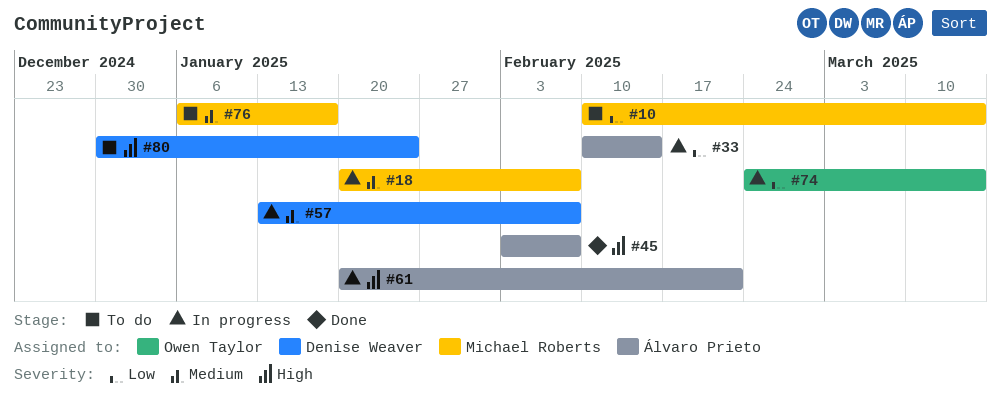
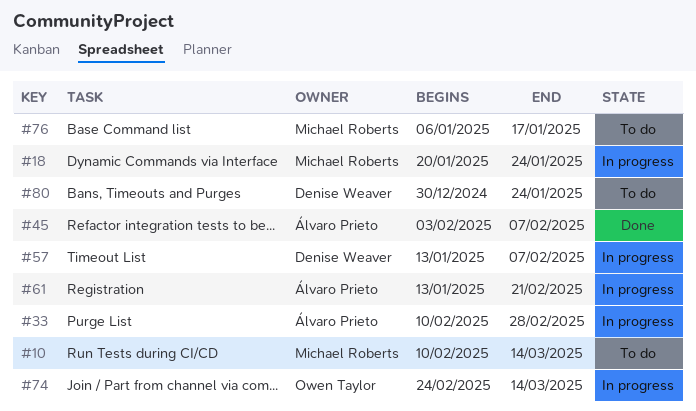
#18, due: Feb 7 -> Jan 24
#33, due: Feb 14 -> Feb 28
#61, start: Jan 20 -> Jan 13

